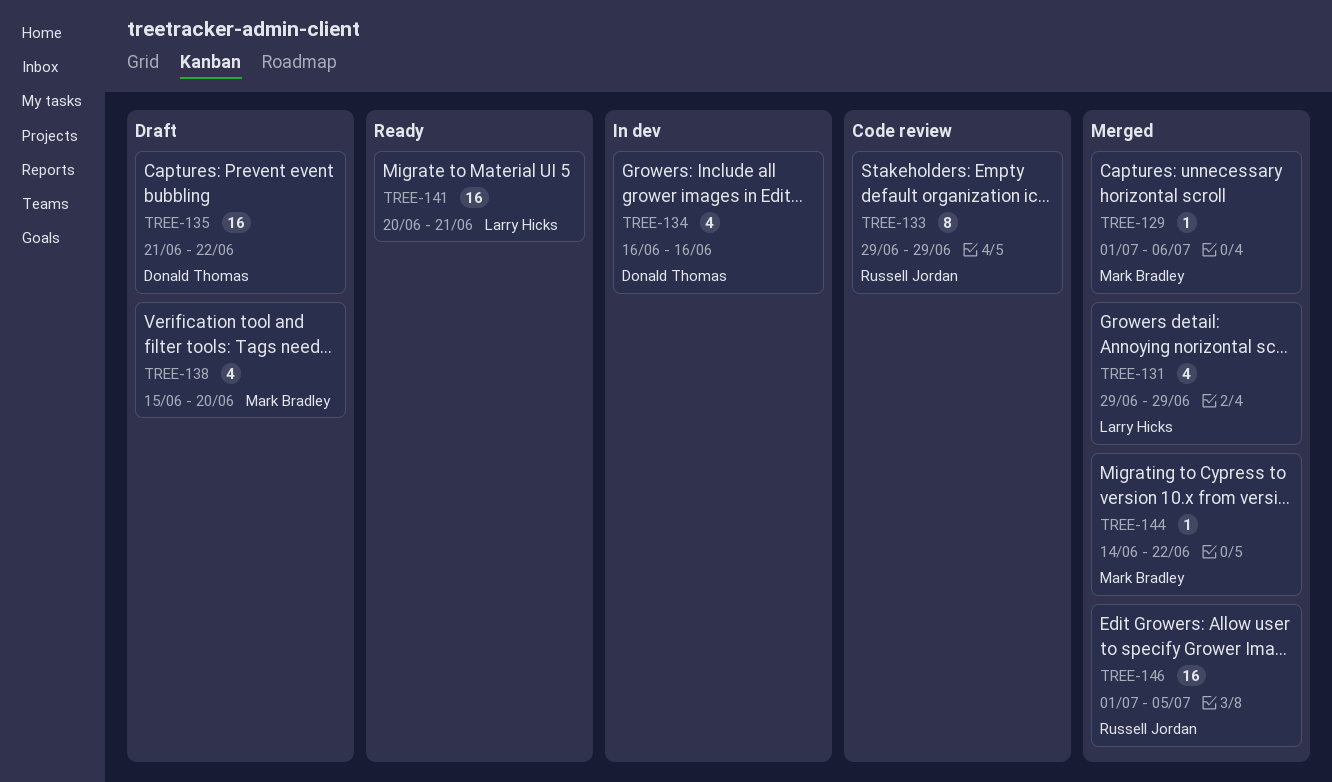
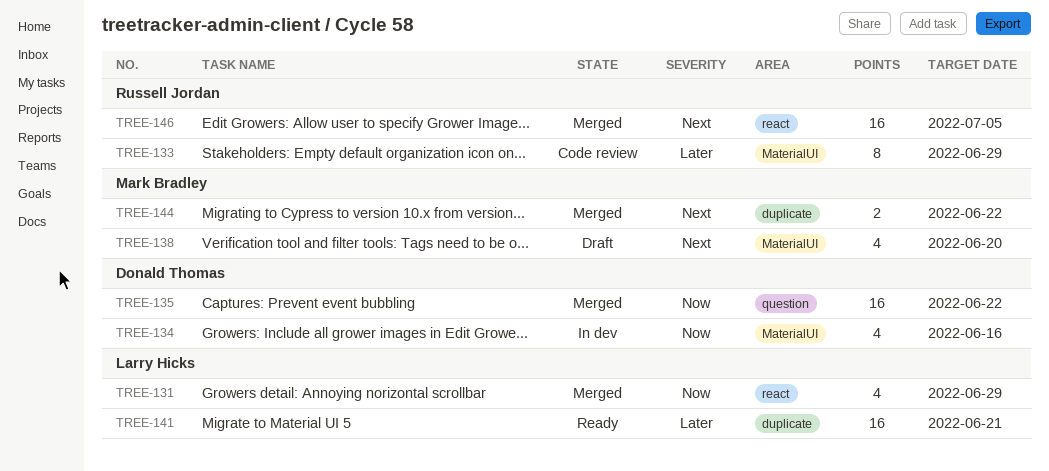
TREE-129: present -> none
TREE-135, status: Draft -> Merged
TREE-144, estimate: 1 -> 2

